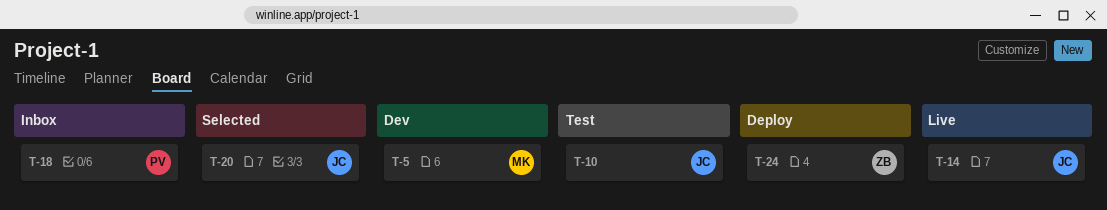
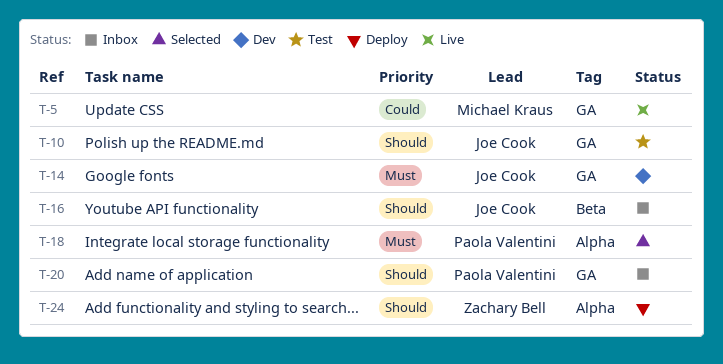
T-5, status: Dev -> Live
T-14, status: Live -> Dev
T-16: none -> present
T-18, status: Inbox -> Selected
T-20, status: Selected -> Inbox
T-20, owner: Joe Cook -> Paola Valentini

